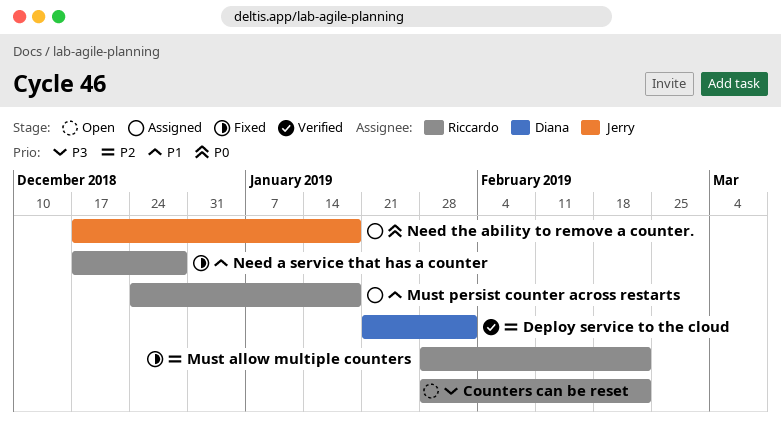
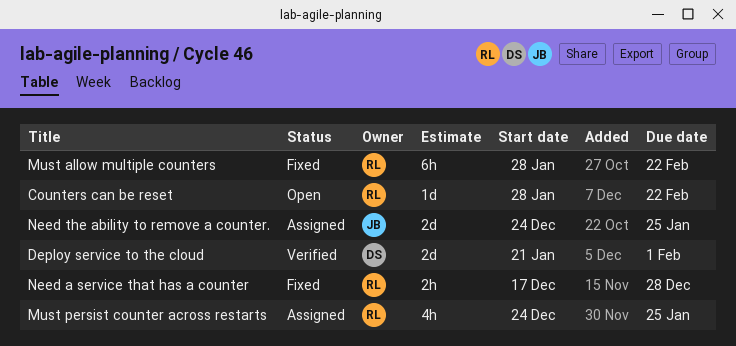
Must persist counter across restarts, due: Jan 18 -> Jan 25
Need the ability to remove a counter., start: Dec 17 -> Dec 24
Need the ability to remove a counter., due: Jan 18 -> Jan 25

